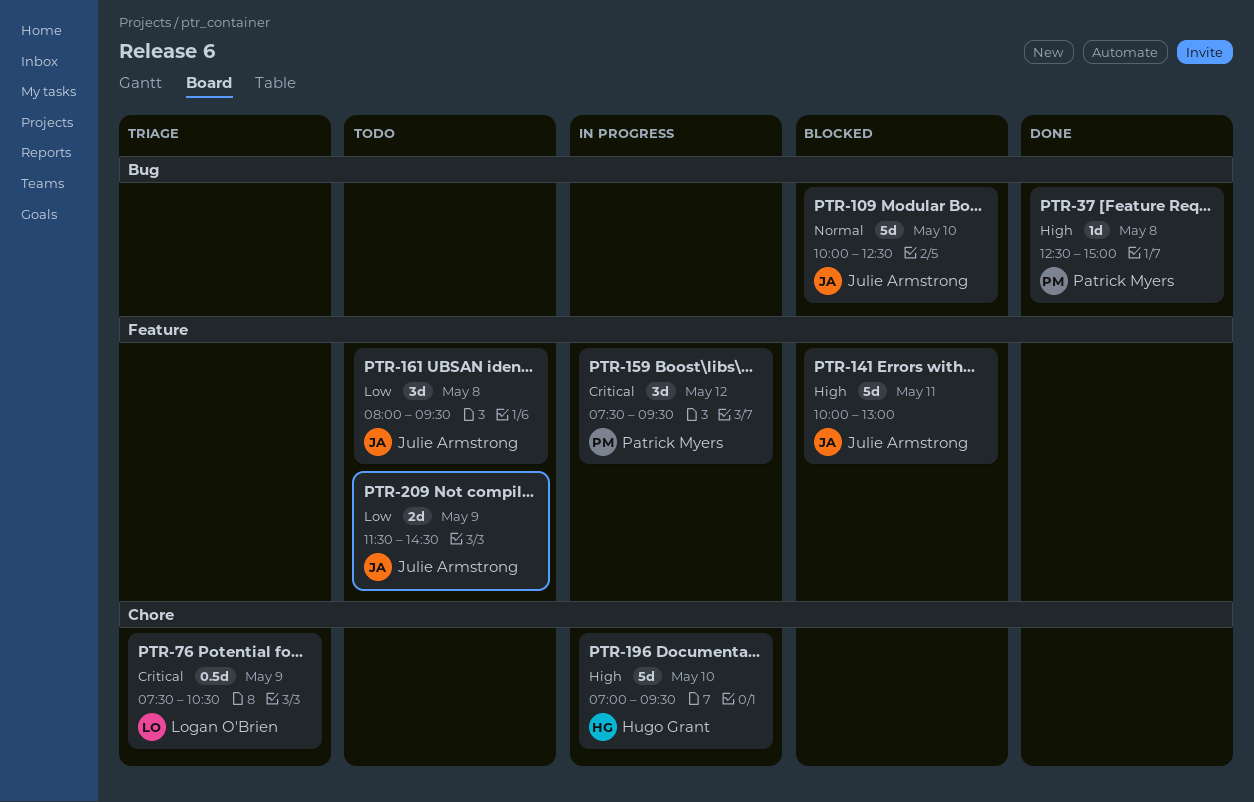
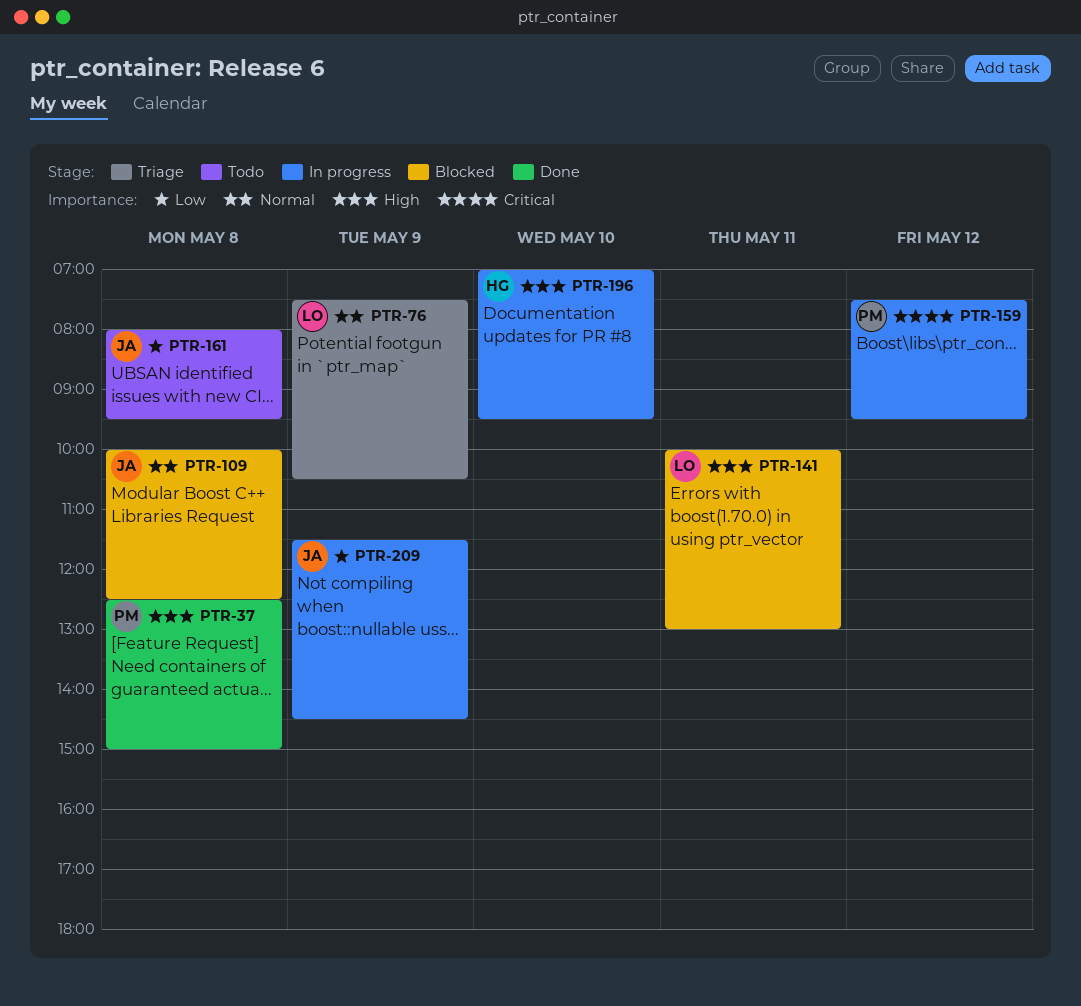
PTR-76, priority: Critical -> Normal
PTR-109, day: May 10 -> May 8
PTR-141, owner: Julie Armstrong -> Logan O'Brien
PTR-209, status: Todo -> In progress

